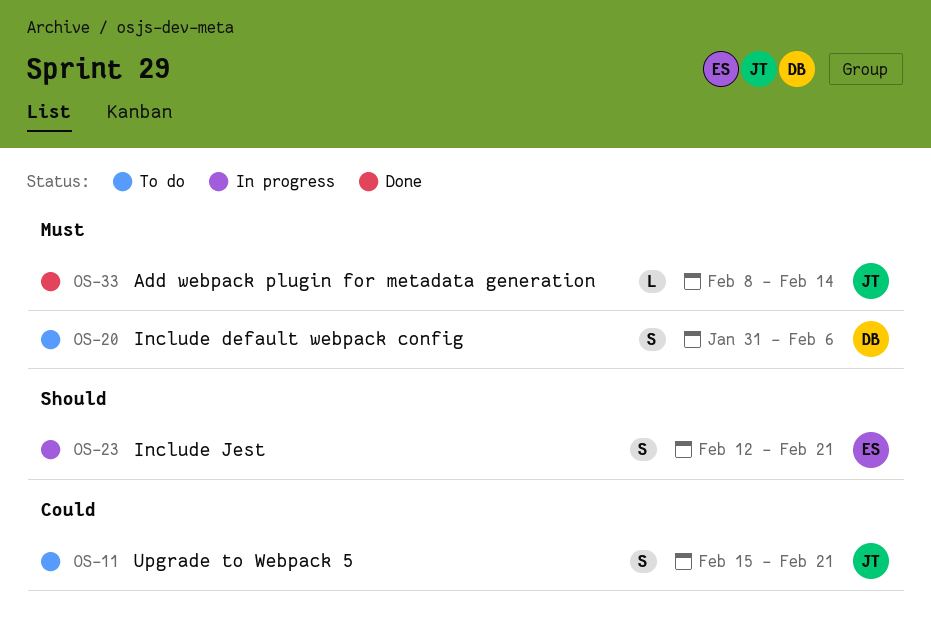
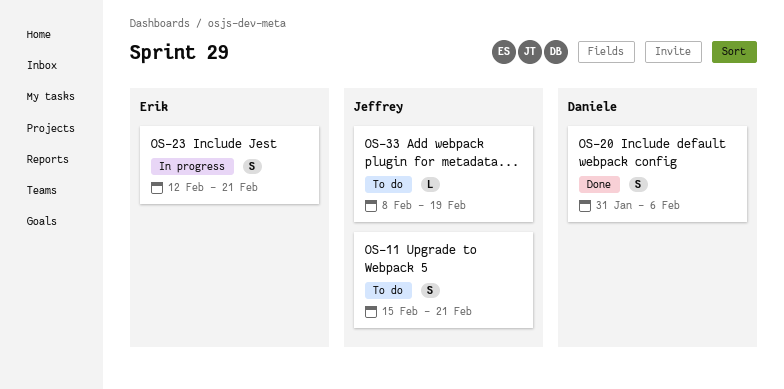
OS-20, status: To do -> Done
OS-33, status: Done -> To do
OS-33, due: Feb 14 -> Feb 19

